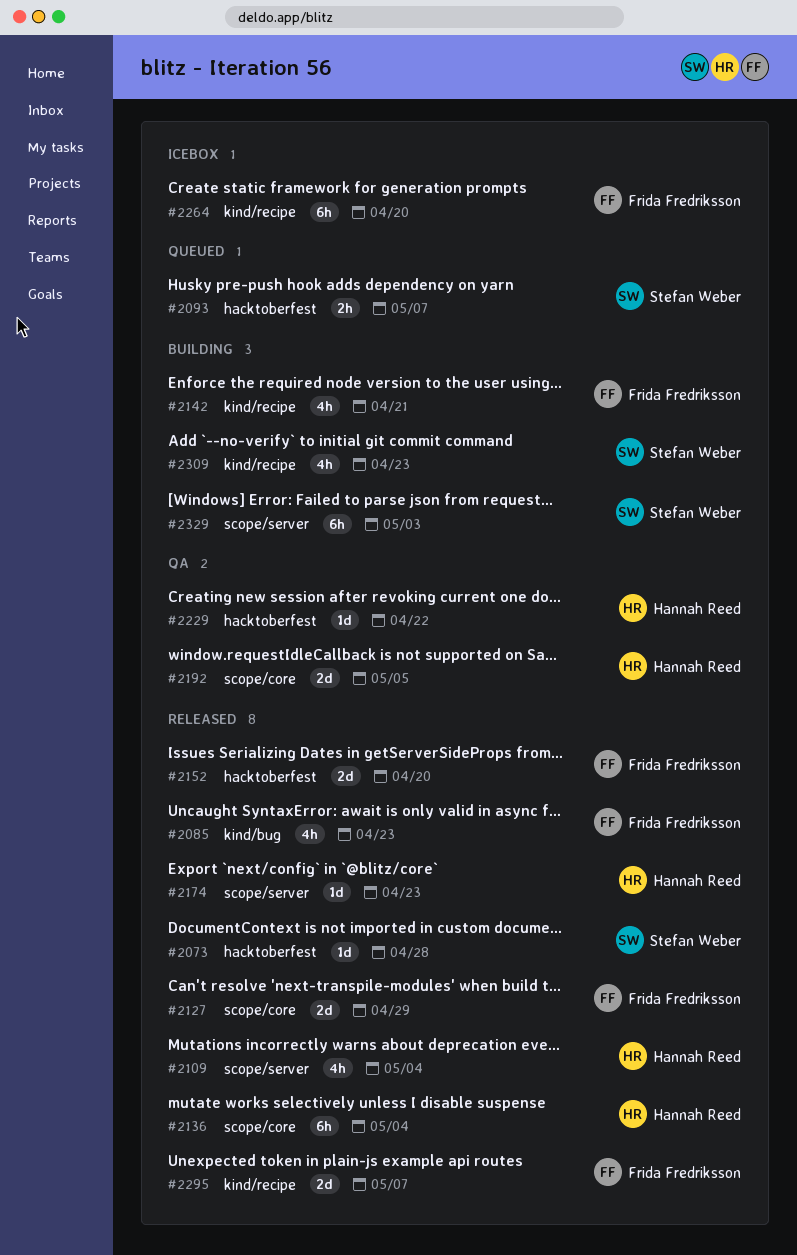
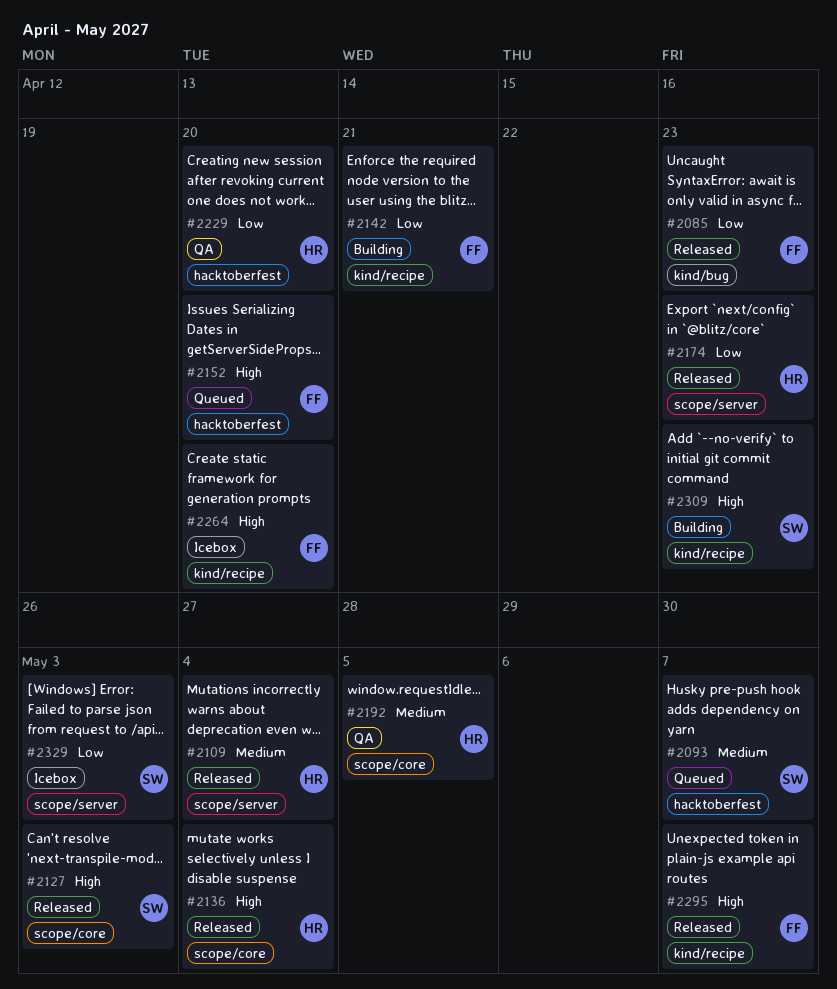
#2073: present -> none
#2127, owner: Frida Fredriksson -> Stefan Weber
#2127, due: Apr 29 -> May 3
#2152, status: Released -> Queued
#2229, due: Apr 22 -> Apr 20
#2329, status: Building -> Icebox

